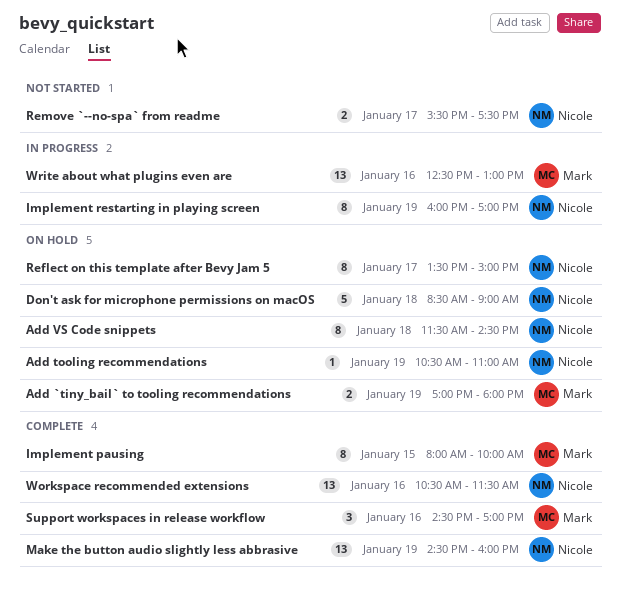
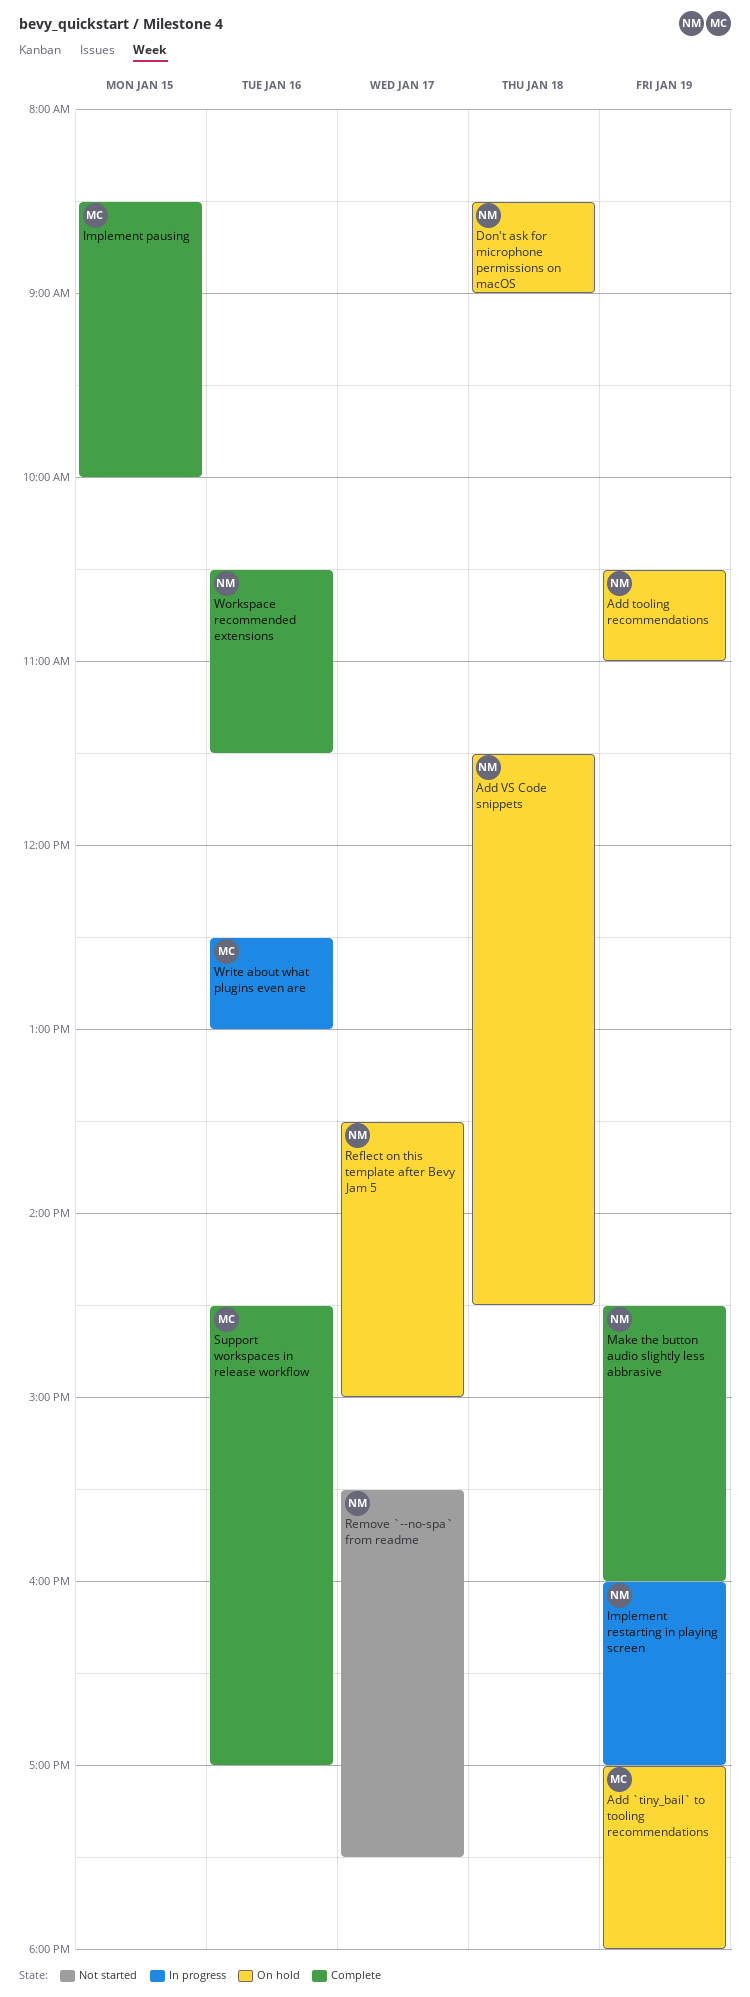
Implement pausing, begins: 08:00 -> 08:30

